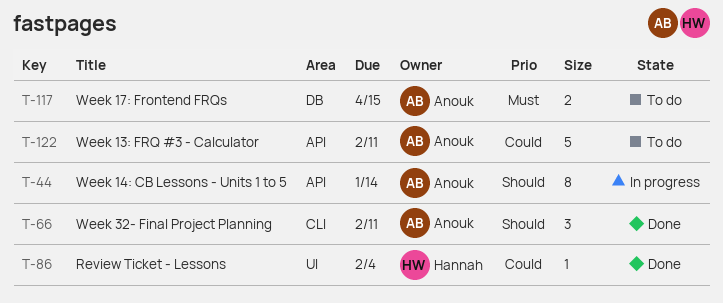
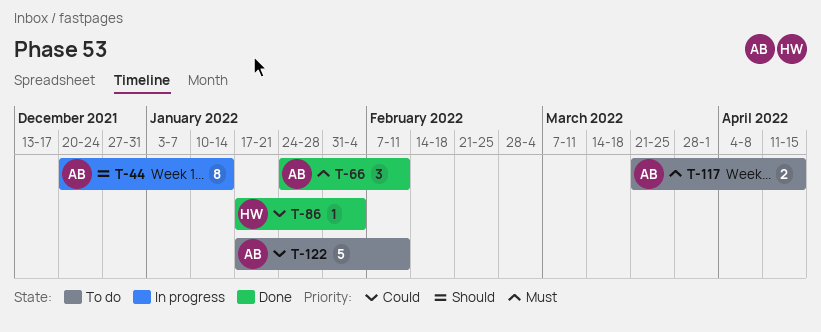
T-66, priority: Should -> Must

